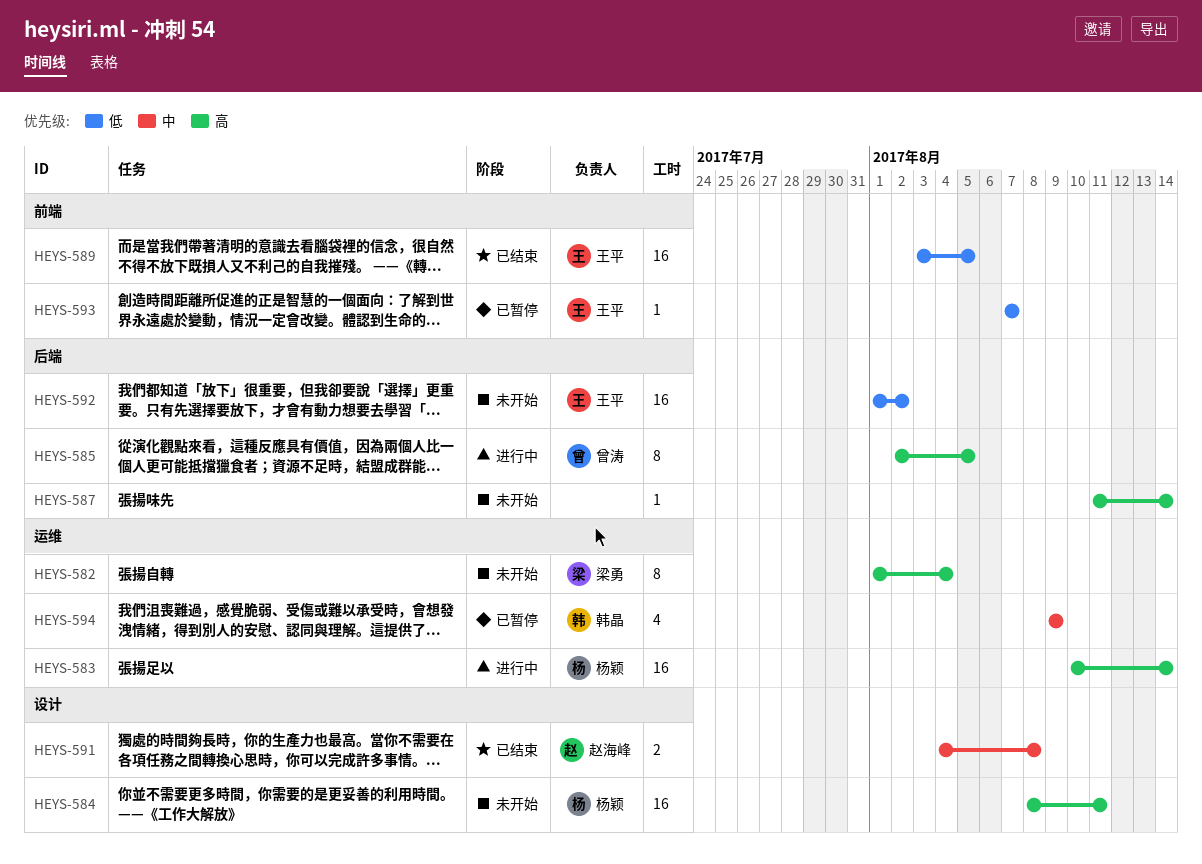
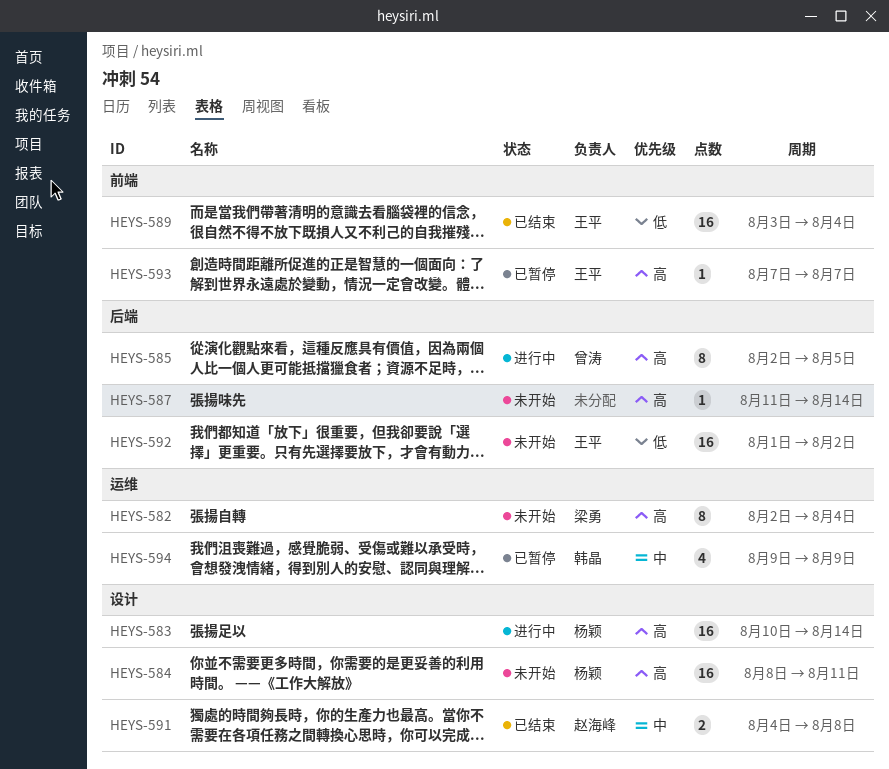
HEYS-582, start: Aug 1 -> Aug 2
HEYS-583, label: 运维 -> 设计
HEYS-589, due: Aug 5 -> Aug 4
HEYS-593, priority: 低 -> 高

